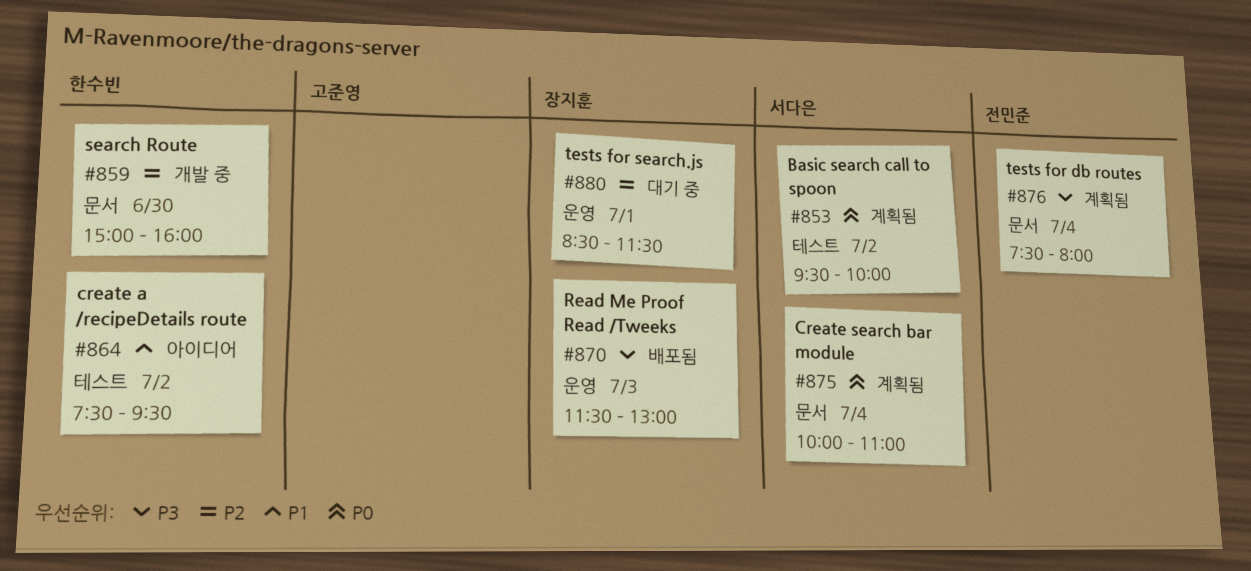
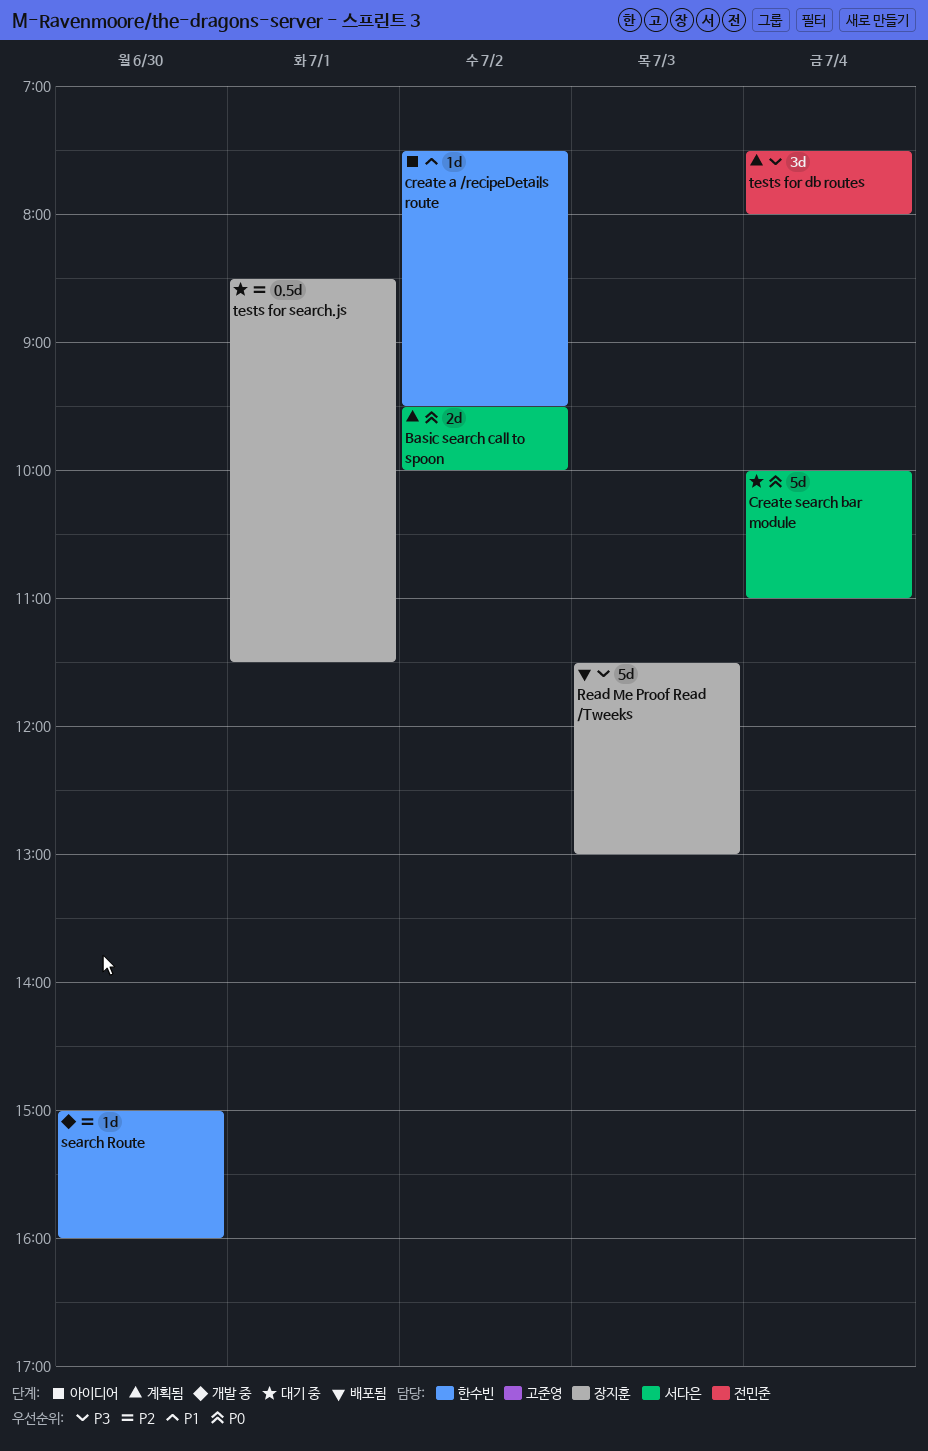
Create search bar module, status: 계획됨 -> 대기 중

